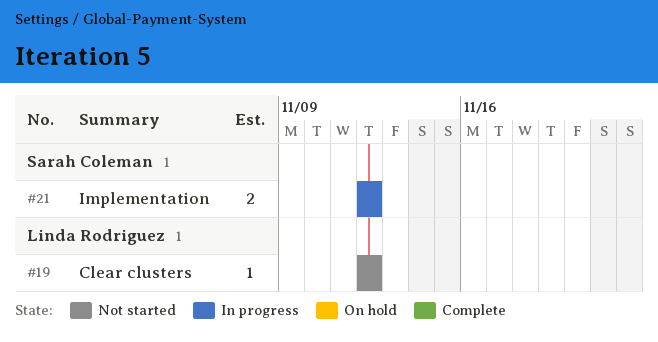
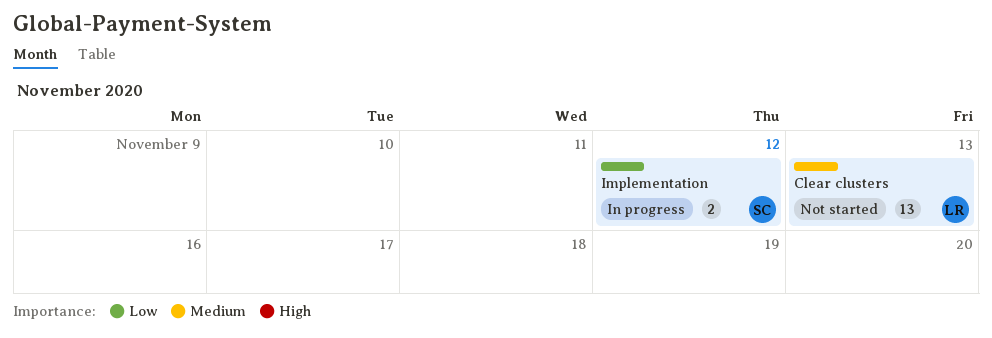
Clear clusters, estimate: 1 -> 13
Clear clusters, due: Nov 12 -> Nov 13

